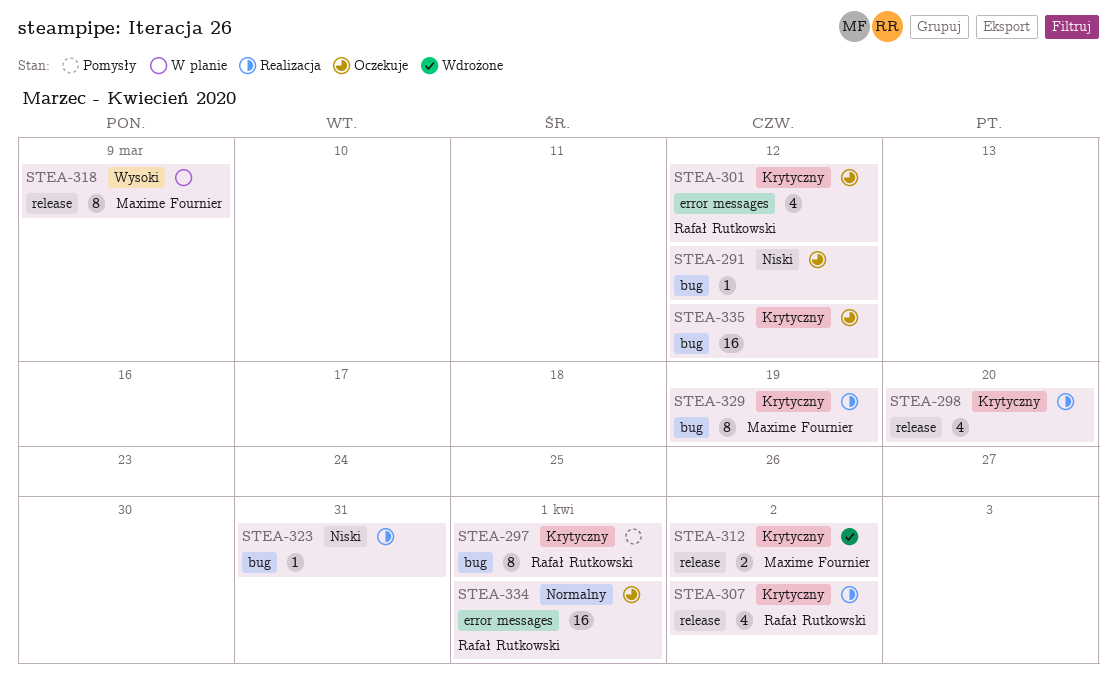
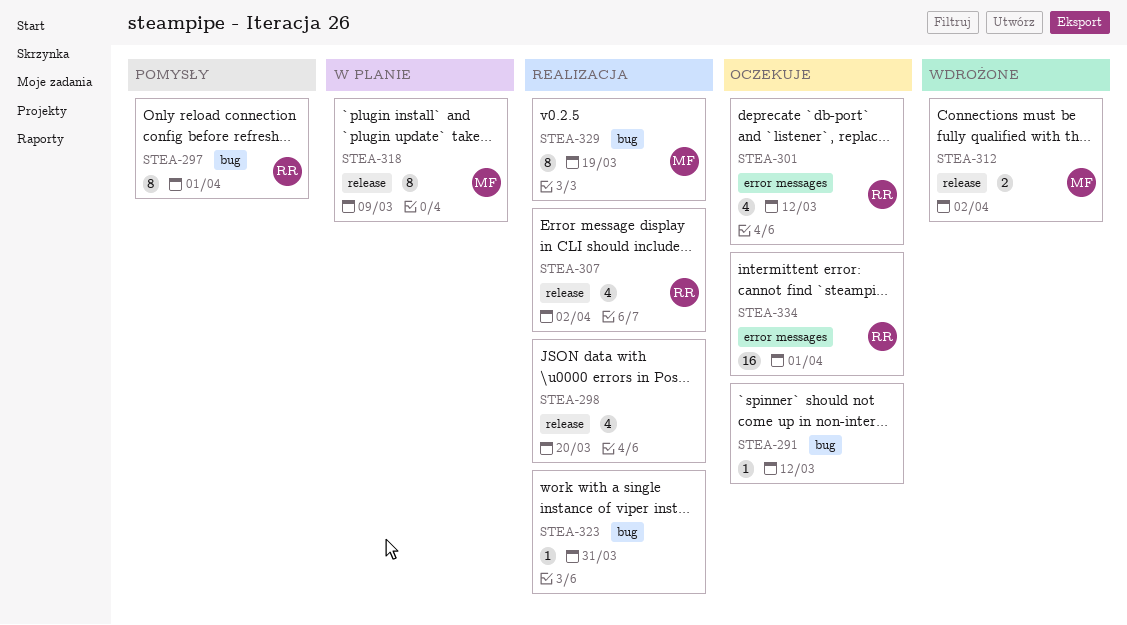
STEA-335: present -> none

